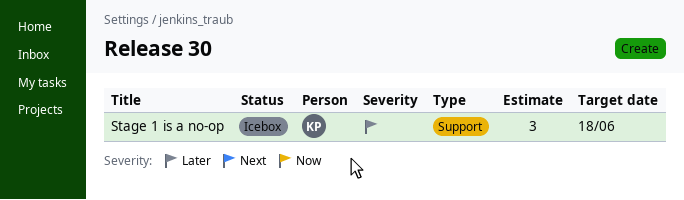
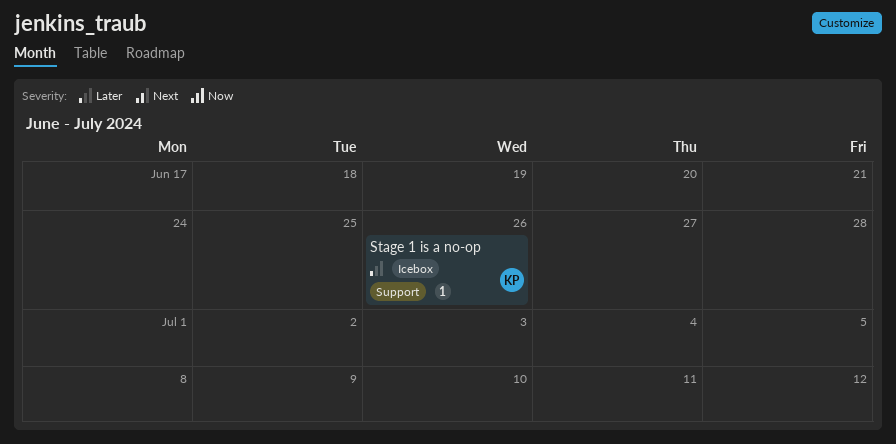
Stage 1 is a no-op, estimate: 3 -> 1
Stage 1 is a no-op, due: Jun 18 -> Jun 26

